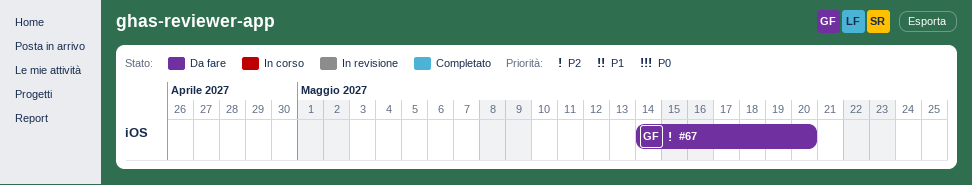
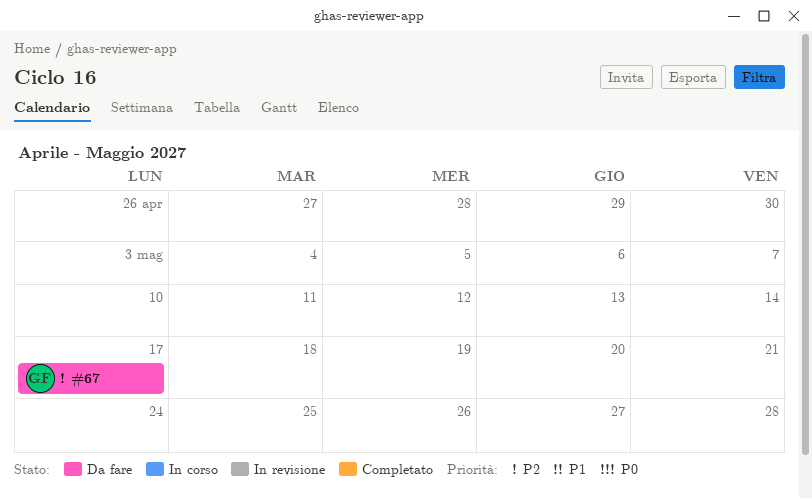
#67, start: May 14 -> May 17
#67, due: May 20 -> May 17

